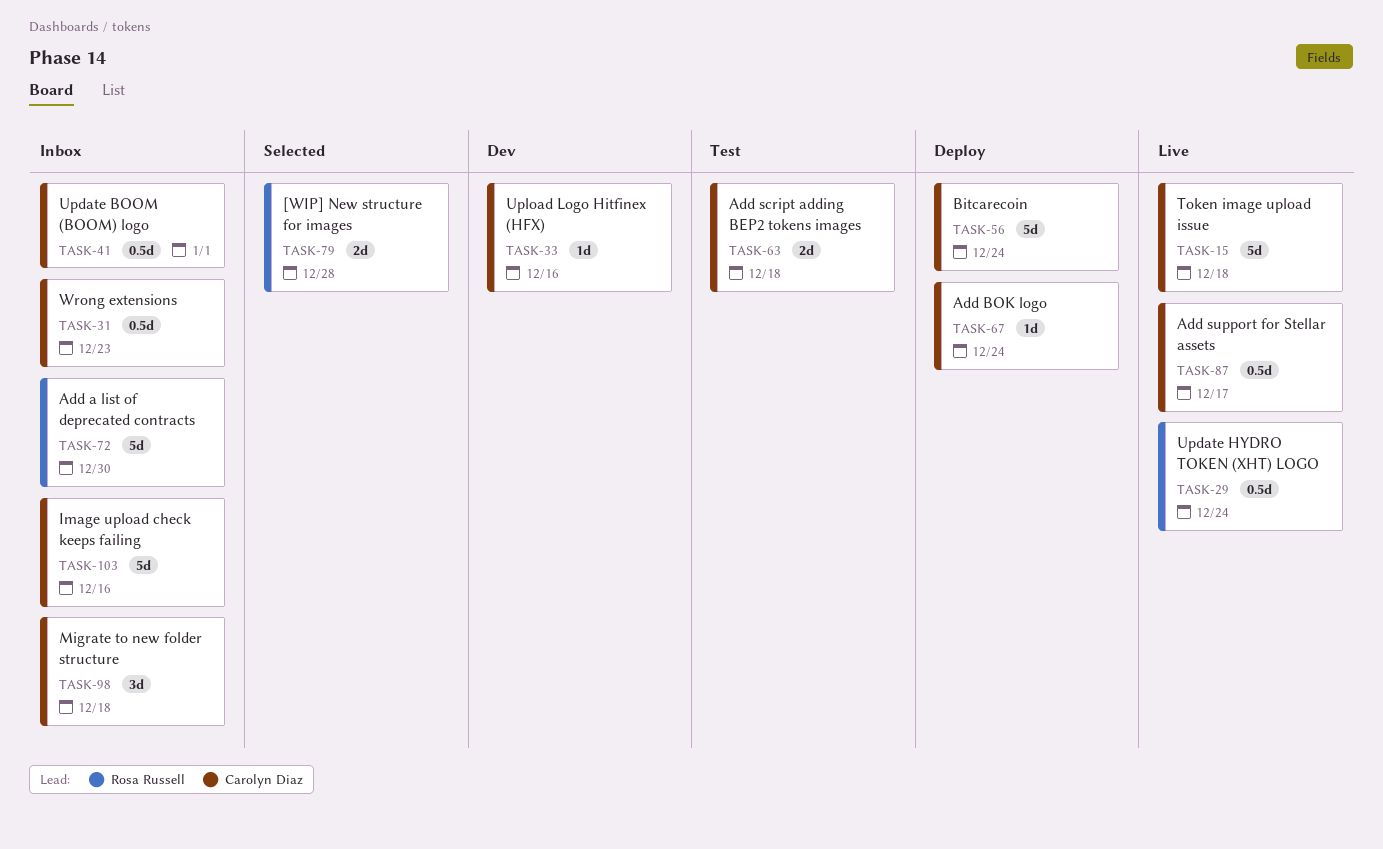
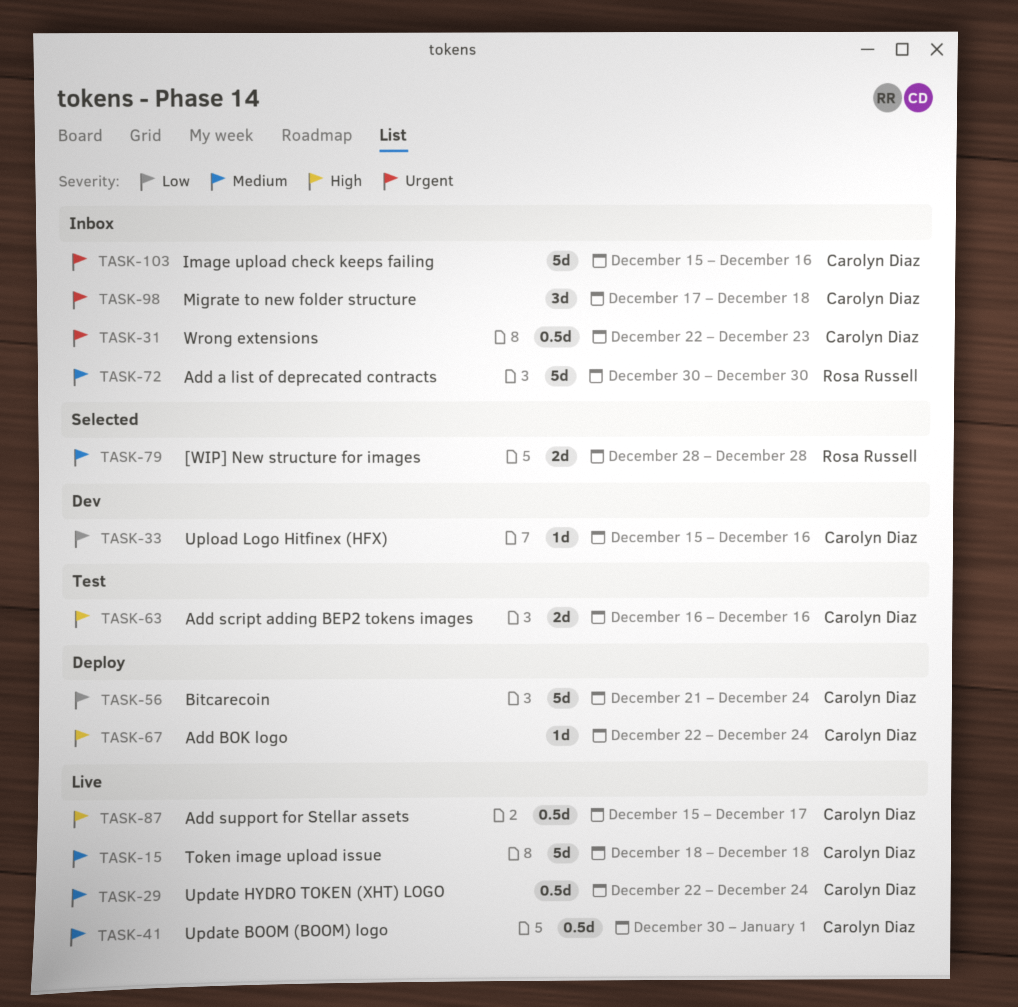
TASK-29, owner: Rosa Russell -> Carolyn Diaz
TASK-41, status: Inbox -> Live
TASK-63, due: Dec 18 -> Dec 16

